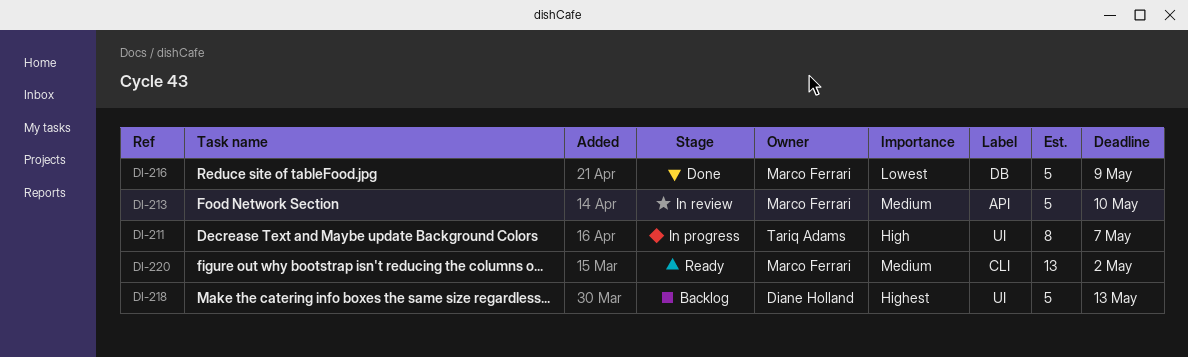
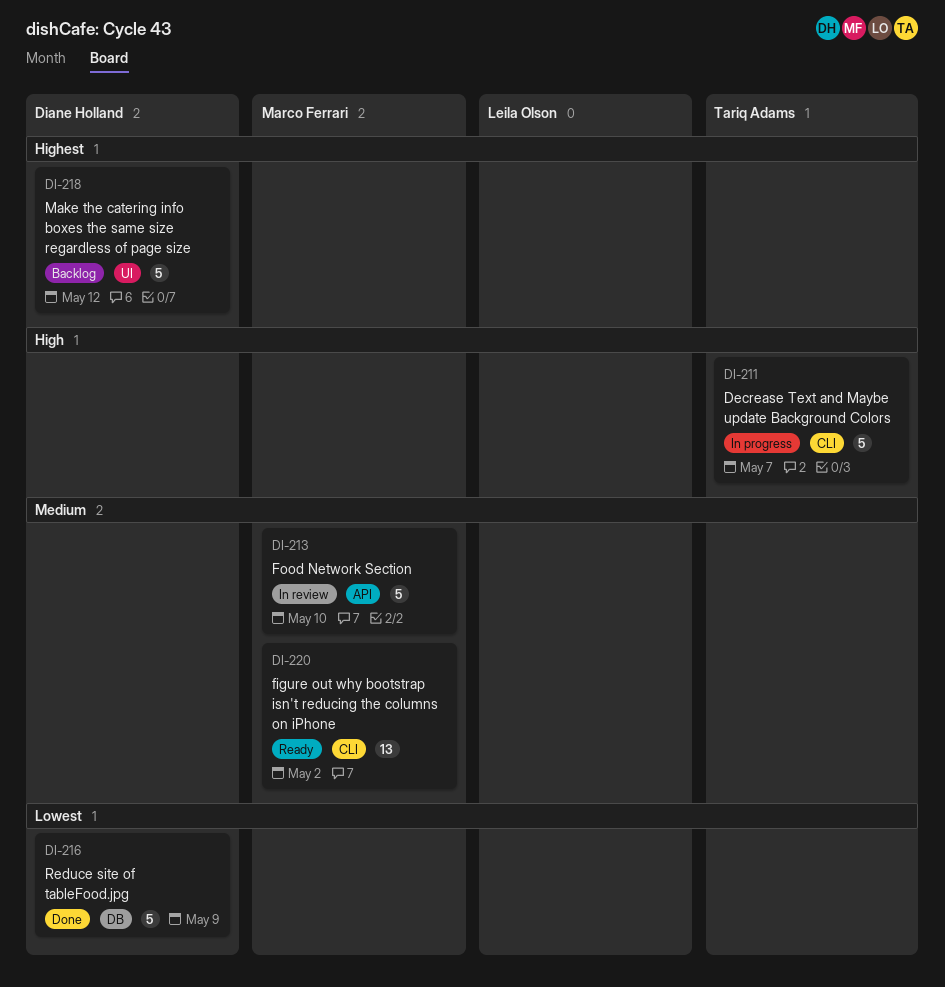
DI-211, label: UI -> CLI
DI-211, estimate: 8 -> 5
DI-216, owner: Marco Ferrari -> Diane Holland
DI-218, due: May 13 -> May 12

